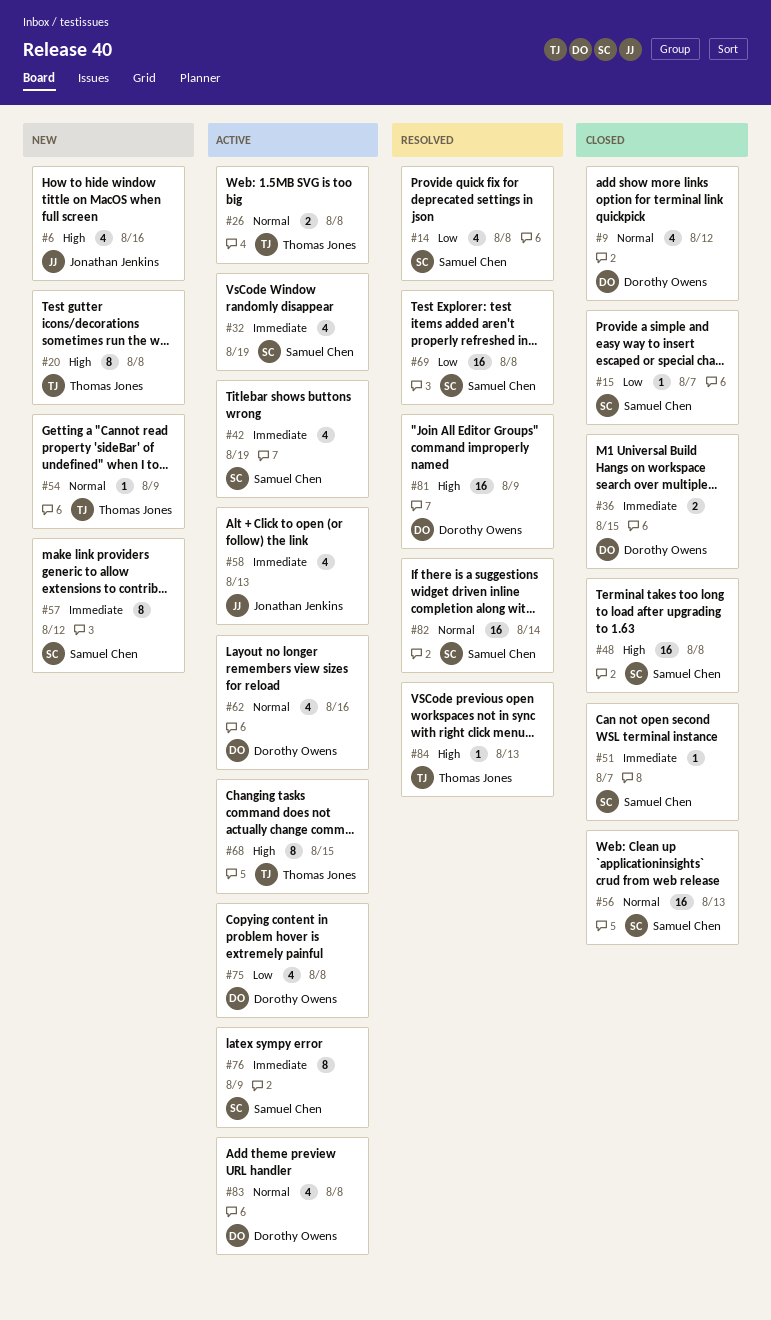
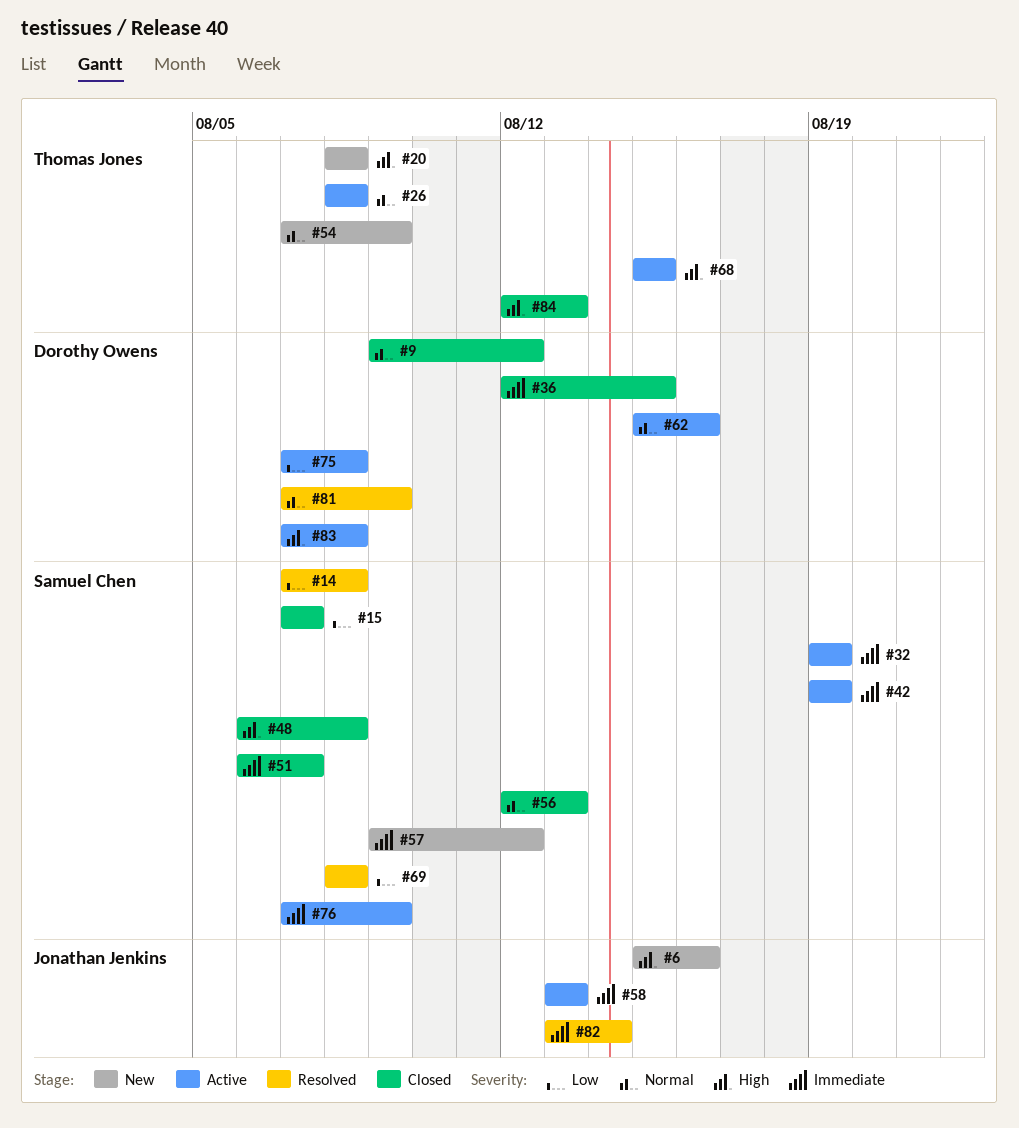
#81, priority: High -> Normal
#82, owner: Samuel Chen -> Jonathan Jenkins
#82, priority: Normal -> Immediate
#83, priority: Normal -> High
#84, status: Resolved -> Closed

